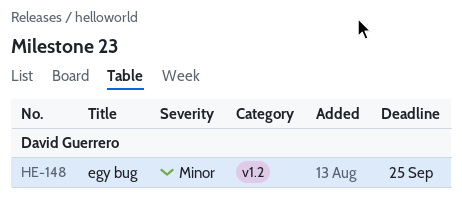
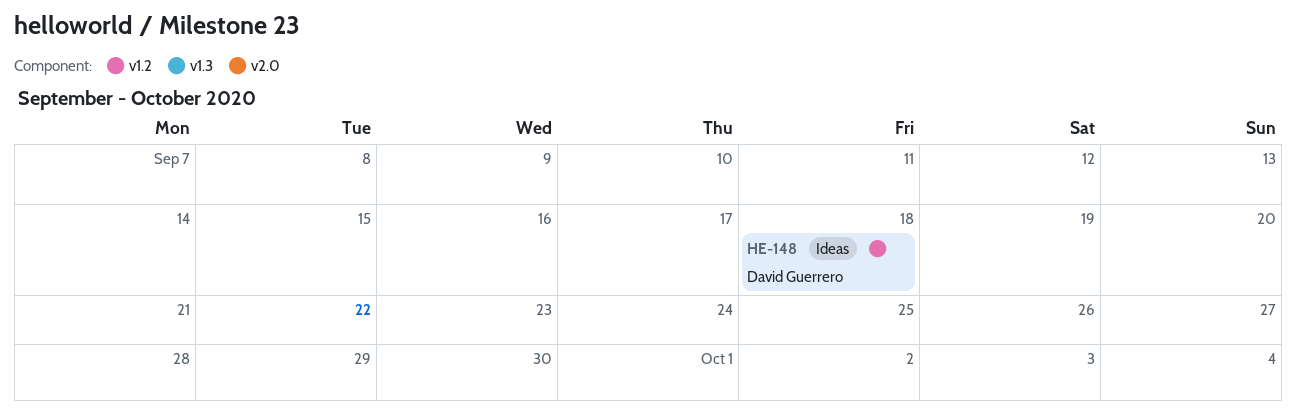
HE-148, due: Sep 25 -> Sep 18

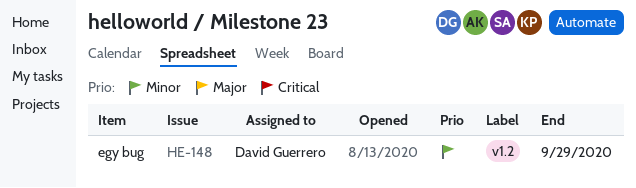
HE-148, due: Sep 18 -> Sep 29

